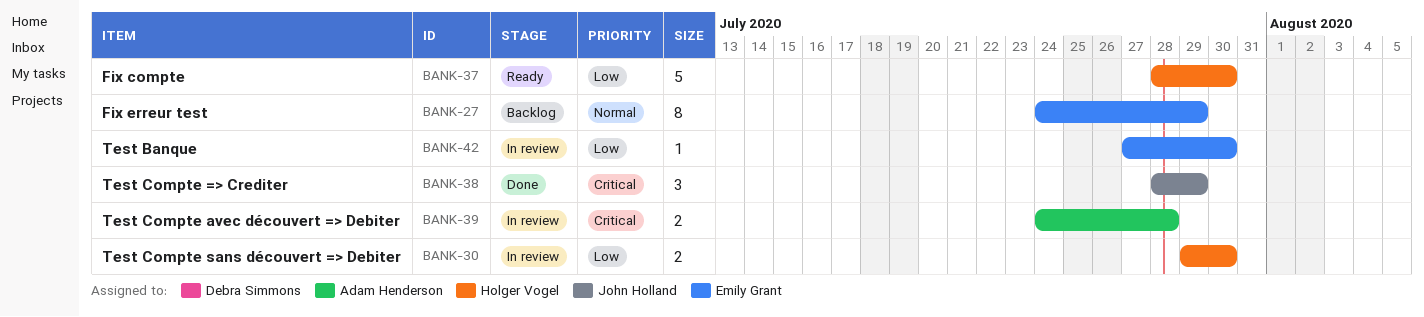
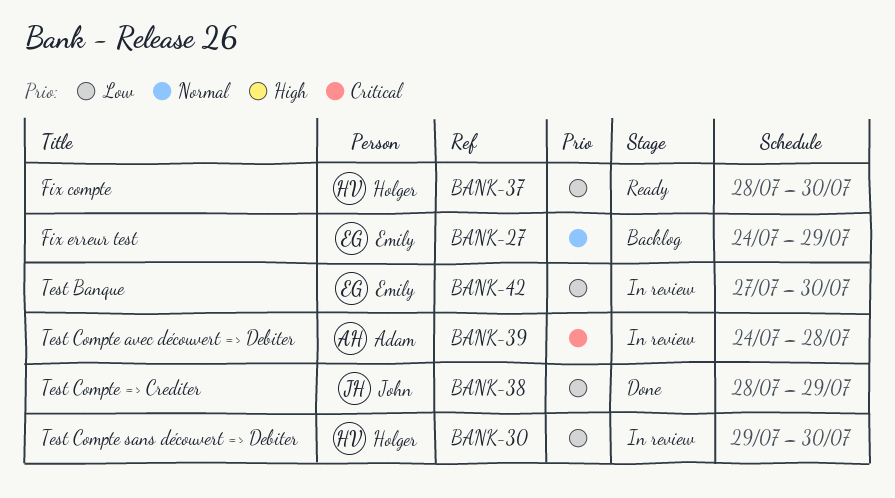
BANK-38, priority: Critical -> Low

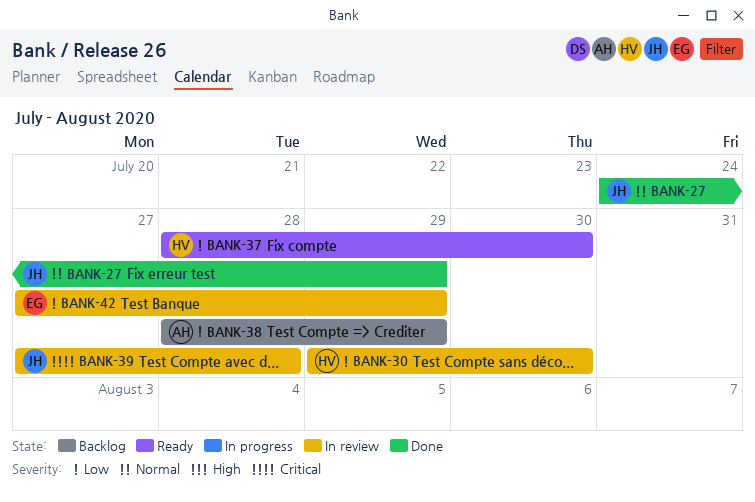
BANK-27, status: Backlog -> Done
BANK-27, owner: Emily -> John
BANK-38, status: Done -> Backlog
BANK-38, owner: John -> Adam
BANK-39, owner: Adam -> John
BANK-39, start: Jul 24 -> Jul 27
BANK-42, due: Jul 30 -> Jul 29

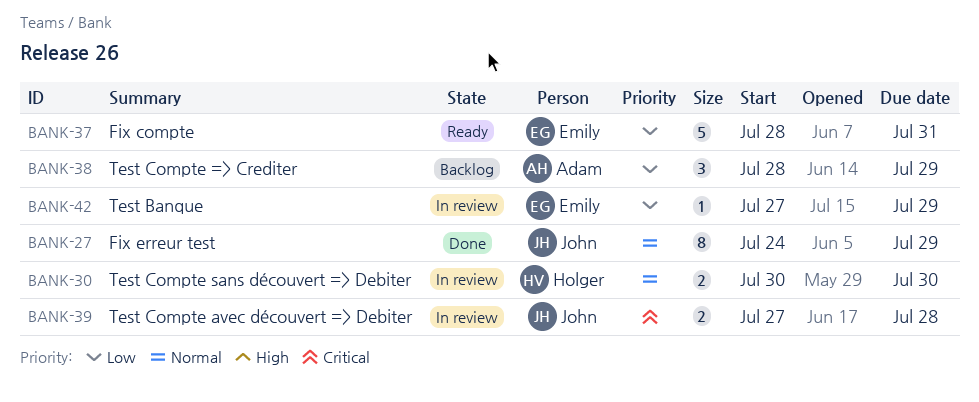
BANK-30, priority: Low -> Normal
BANK-30, start: Jul 29 -> Jul 30
BANK-37, owner: Holger -> Emily
BANK-37, due: Jul 30 -> Jul 31

